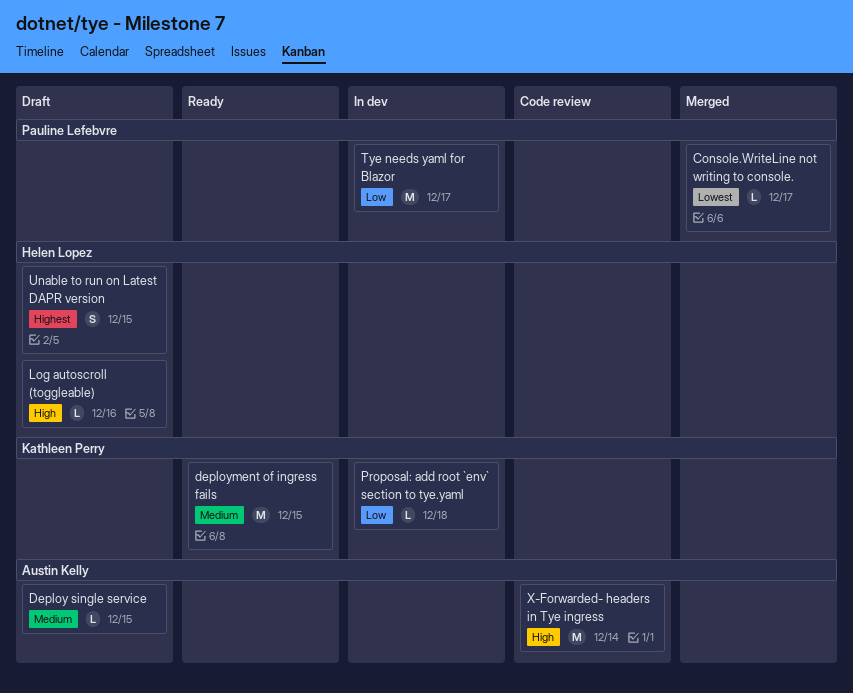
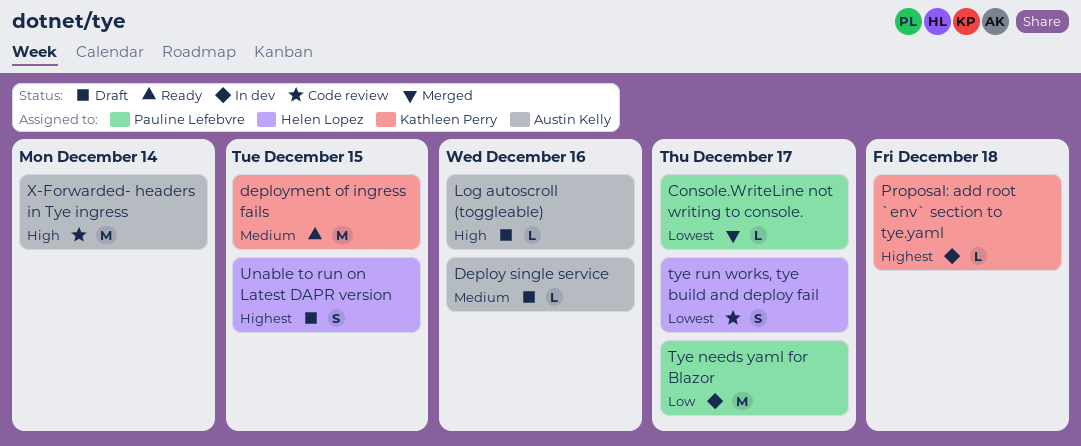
Deploy single service, due: Dec 15 -> Dec 16
Log autoscroll (toggleable), owner: Helen Lopez -> Austin Kelly
Proposal: add root `env` section to tye.yaml, priority: Low -> Highest
tye run works, tye build and deploy fail: none -> present

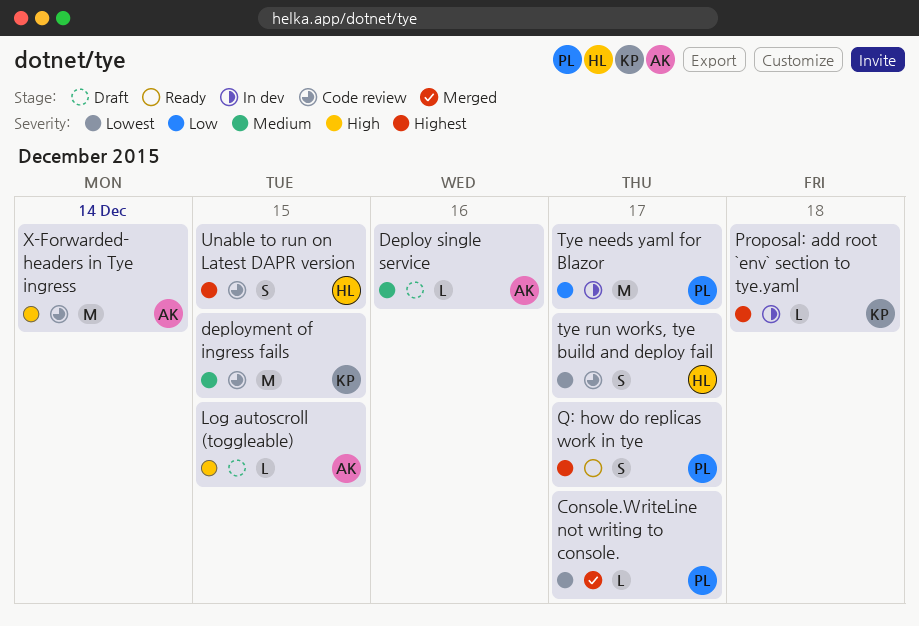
deployment of ingress fails, status: Ready -> Code review
Log autoscroll (toggleable), due: Dec 16 -> Dec 15
Q: how do replicas work in tye: none -> present
Unable to run on Latest DAPR version, status: Draft -> Code review

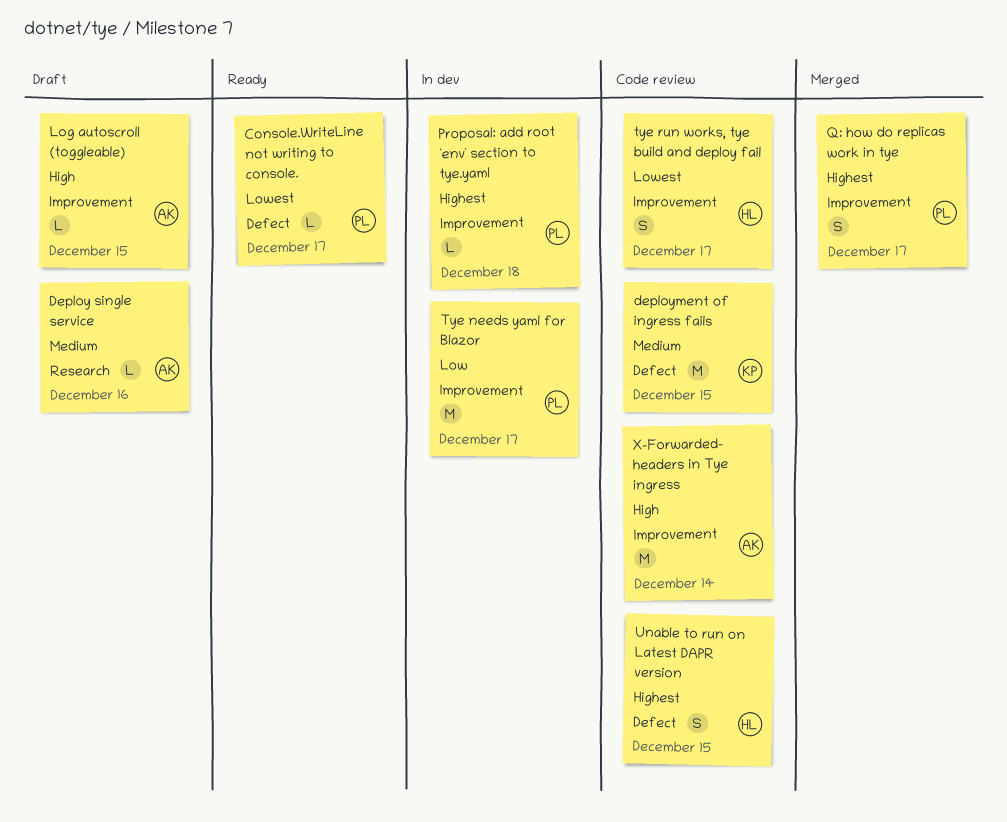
Console.WriteLine not writing to console., status: Merged -> Ready
Proposal: add root `env` section to tye.yaml, owner: KP -> PL
Q: how do replicas work in tye, status: Ready -> Merged

